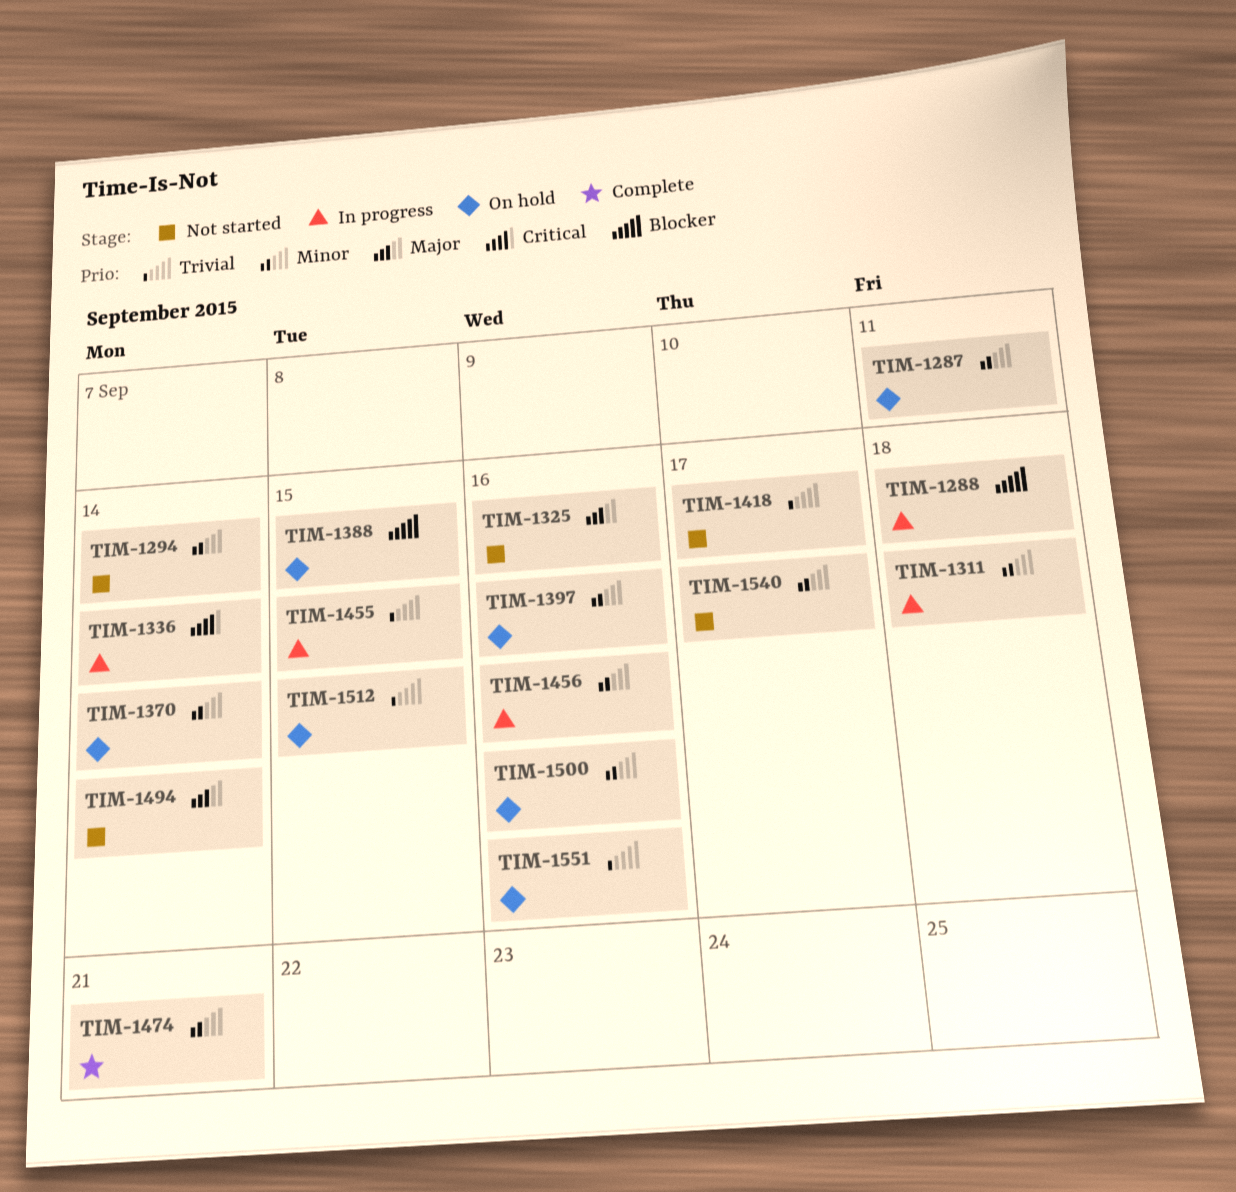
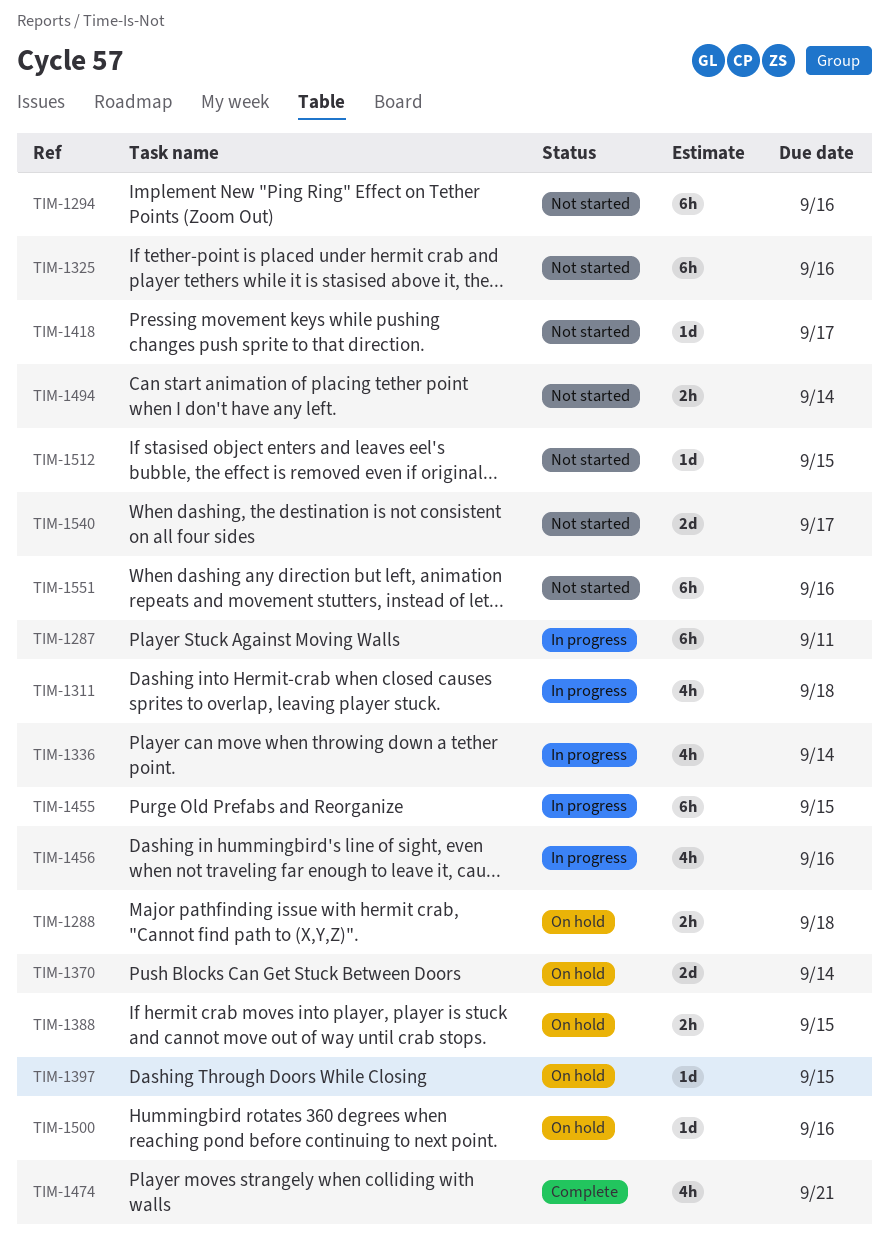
TIM-1287, status: On hold -> In progress
TIM-1288, status: In progress -> On hold
TIM-1294, due: Sep 14 -> Sep 16
TIM-1397, due: Sep 16 -> Sep 15
TIM-1512, status: On hold -> Not started
TIM-1551, status: On hold -> Not started

